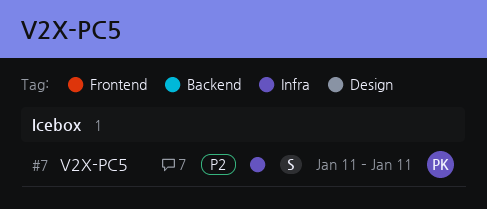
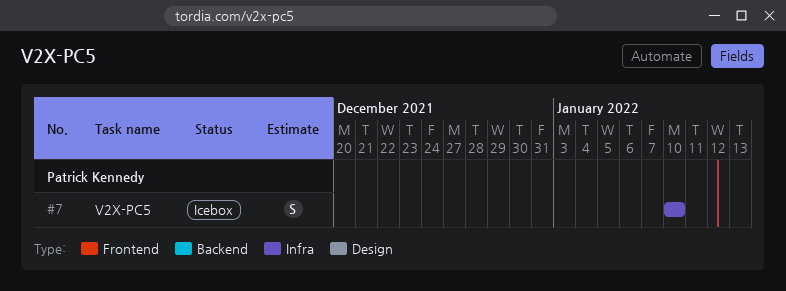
#7, start: Jan 11 -> Jan 10
#7, due: Jan 11 -> Jan 10

